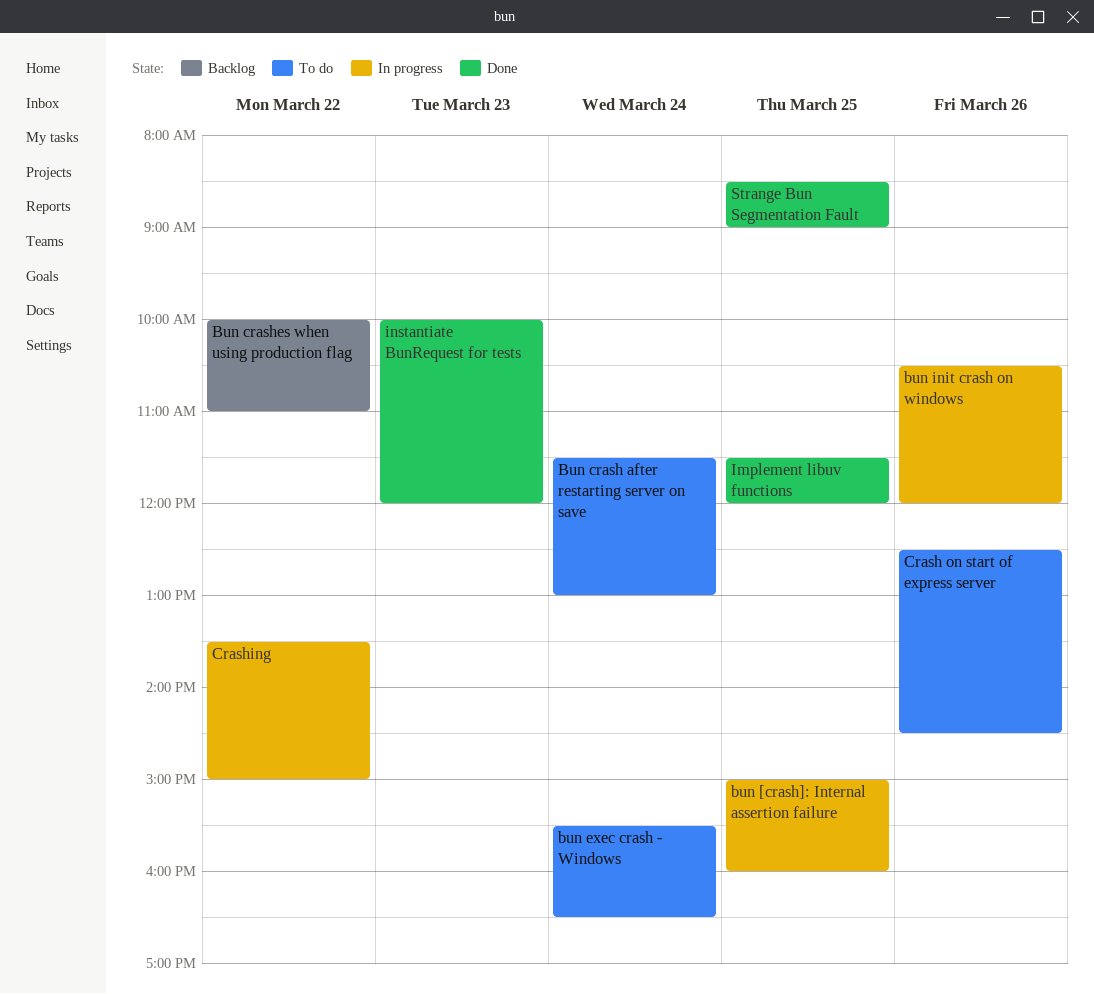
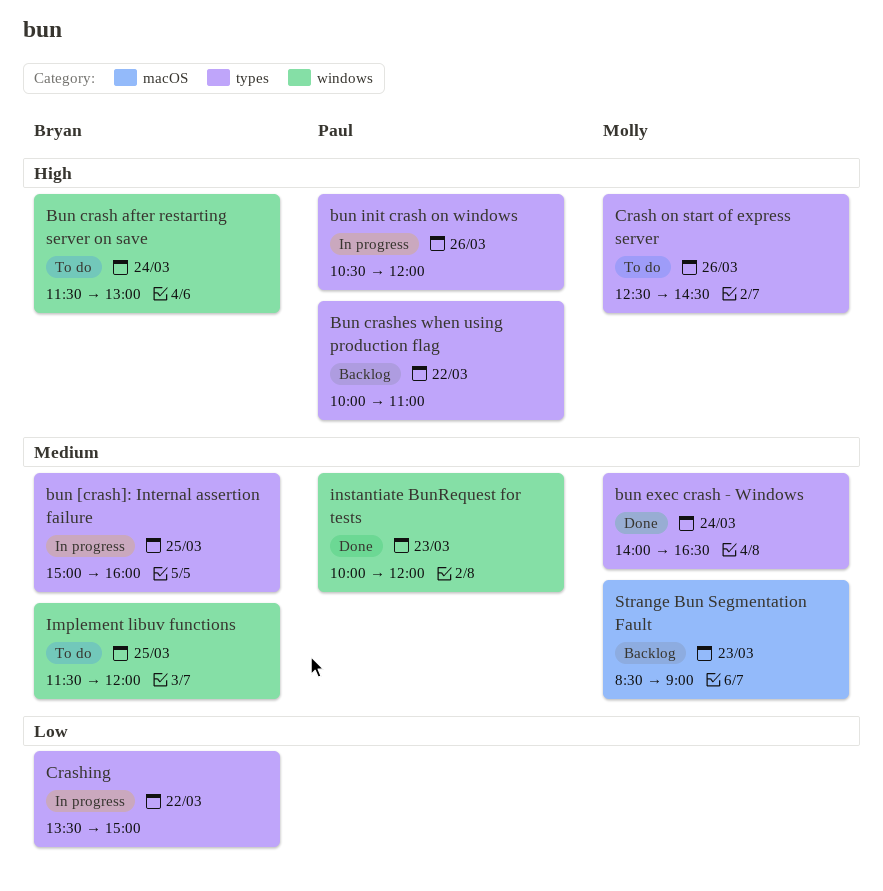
bun exec crash - Windows, status: To do -> Done
bun exec crash - Windows, begins: 15:30 -> 14:00
Implement libuv functions, status: Done -> To do
Strange Bun Segmentation Fault, status: Done -> Backlog
Strange Bun Segmentation Fault, day: Mar 25 -> Mar 23

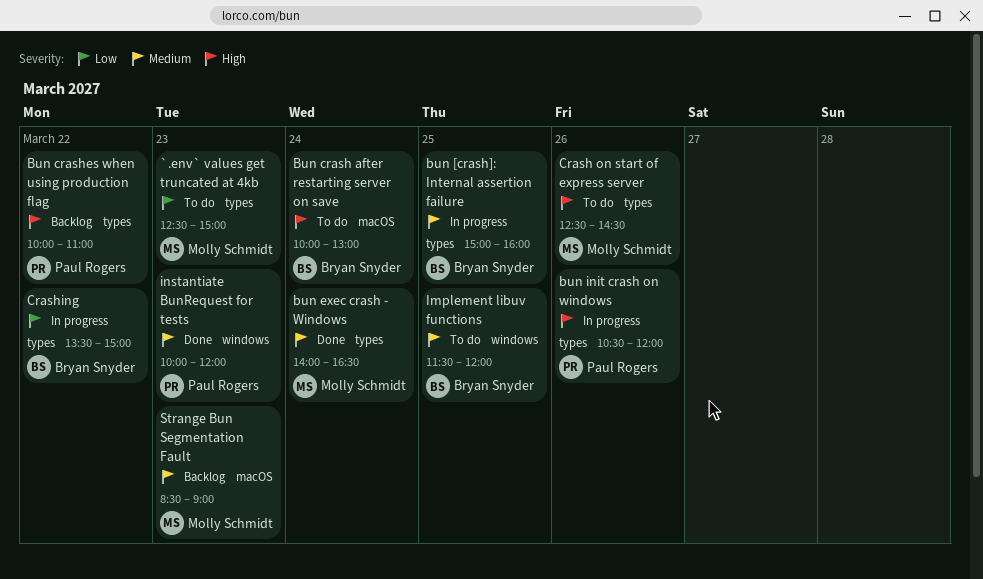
`.env` values get truncated at 4kb: none -> present
Bun crash after restarting server on save, label: windows -> macOS
Bun crash after restarting server on save, begins: 11:30 -> 10:00

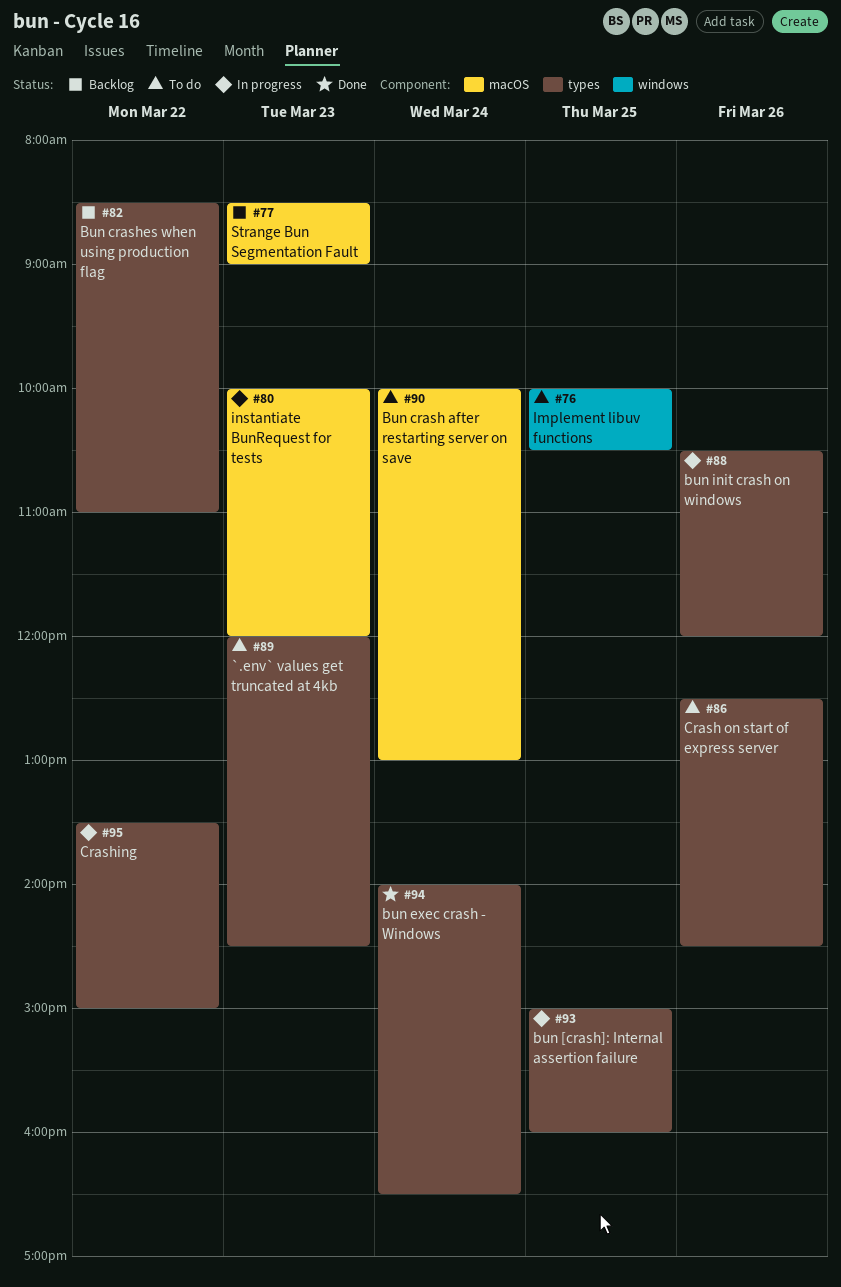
`.env` values get truncated at 4kb, begins: 12:30 -> 12:00
`.env` values get truncated at 4kb, ends: 15:00 -> 14:30
Bun crashes when using production flag, begins: 10:00 -> 08:30
Implement libuv functions, begins: 11:30 -> 10:00
Implement libuv functions, ends: 12:00 -> 10:30
instantiate BunRequest for tests, status: Done -> In progress
instantiate BunRequest for tests, label: windows -> macOS

